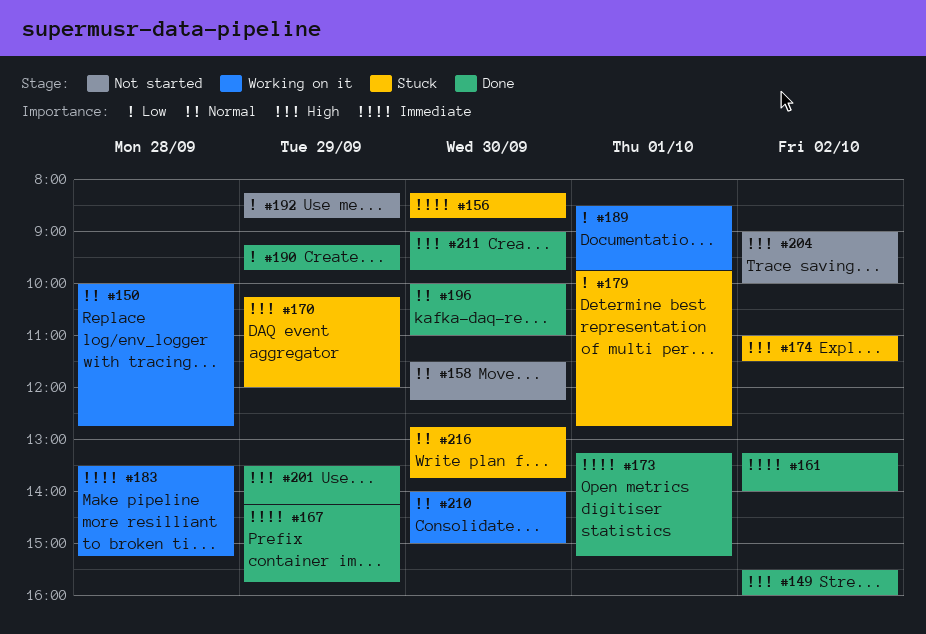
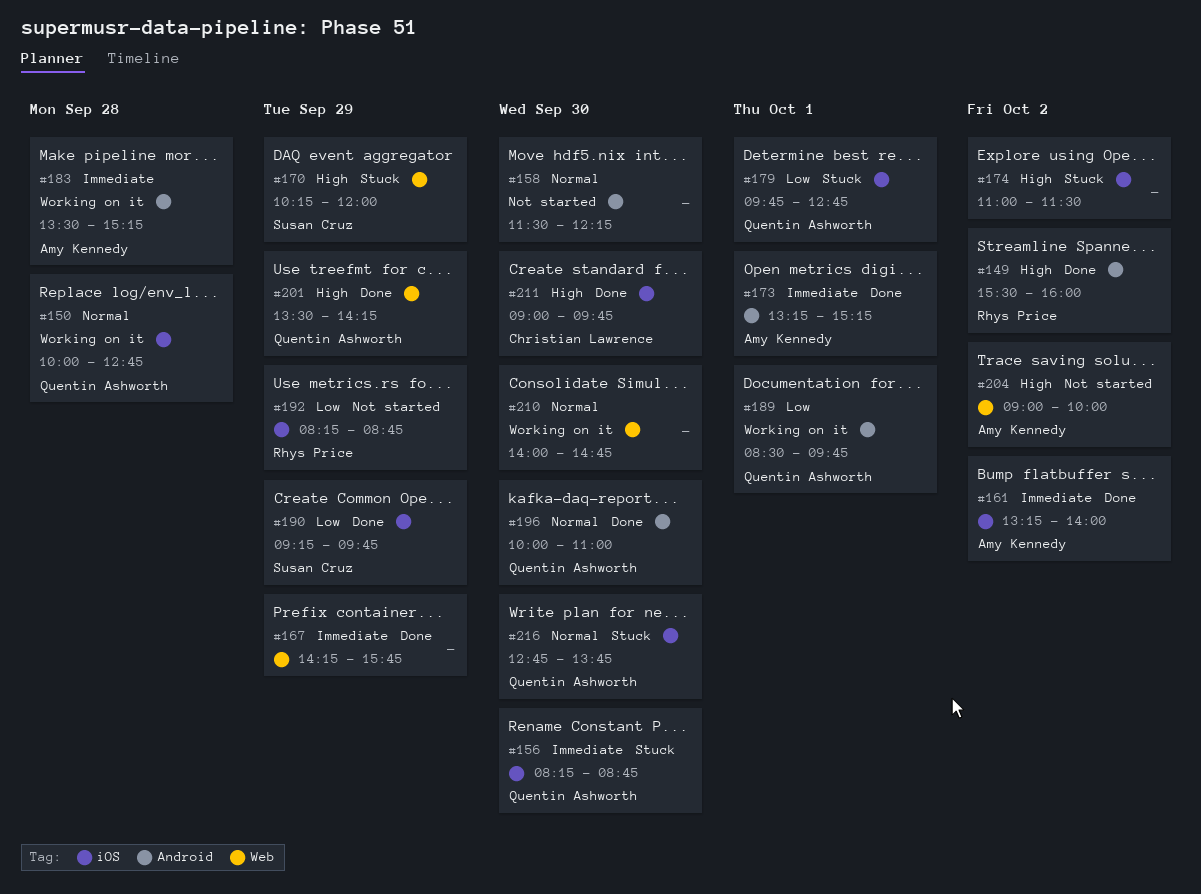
#210, ends: 15:00 -> 14:45

